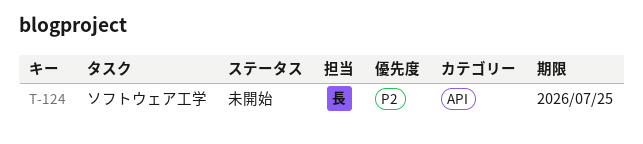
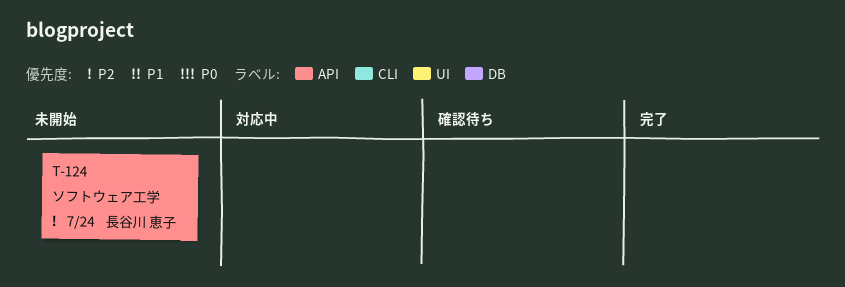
T-124, due: Jul 25 -> Jul 24

